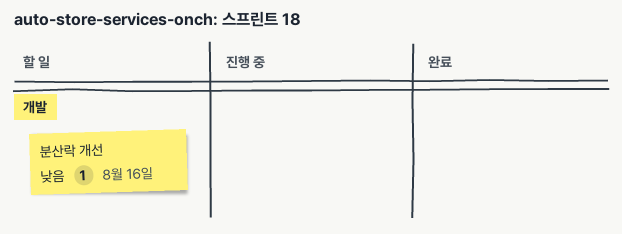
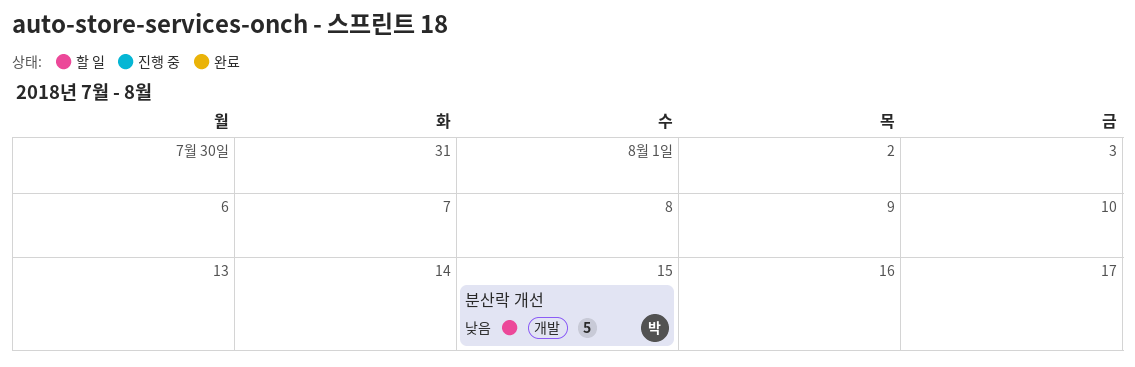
분산락 개선, estimate: 1 -> 5
분산락 개선, due: Aug 16 -> Aug 15

